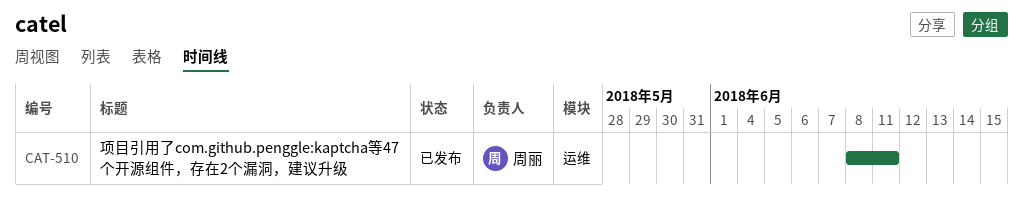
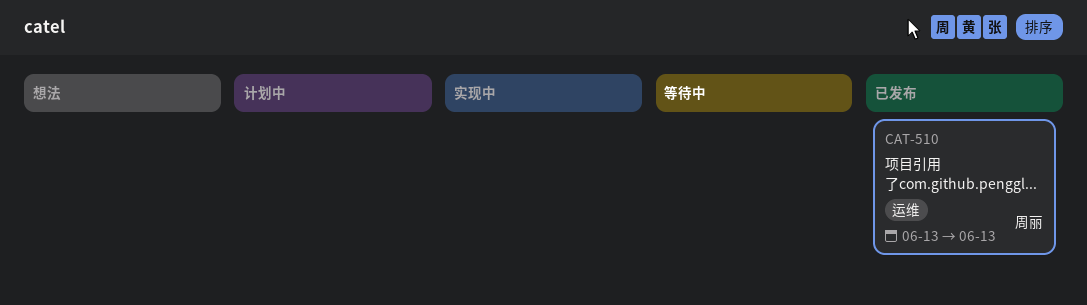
CAT-510, start: Jun 8 -> Jun 13
CAT-510, due: Jun 11 -> Jun 13

